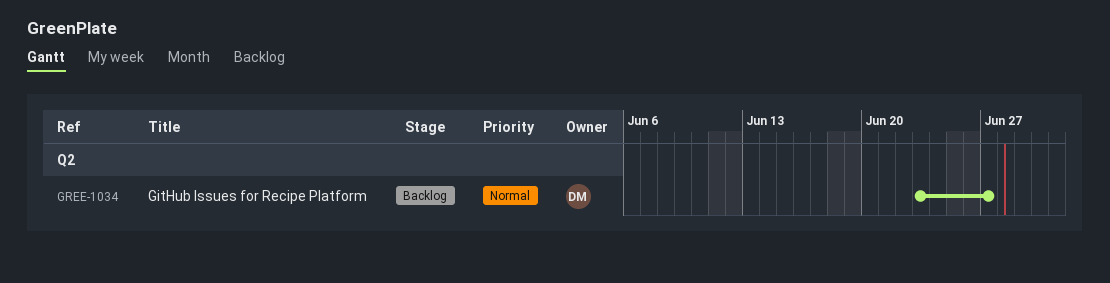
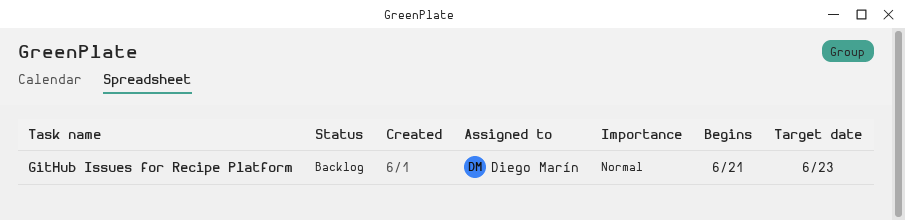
GitHub Issues for Recipe Platform, start: Jun 23 -> Jun 21
GitHub Issues for Recipe Platform, due: Jun 27 -> Jun 23

